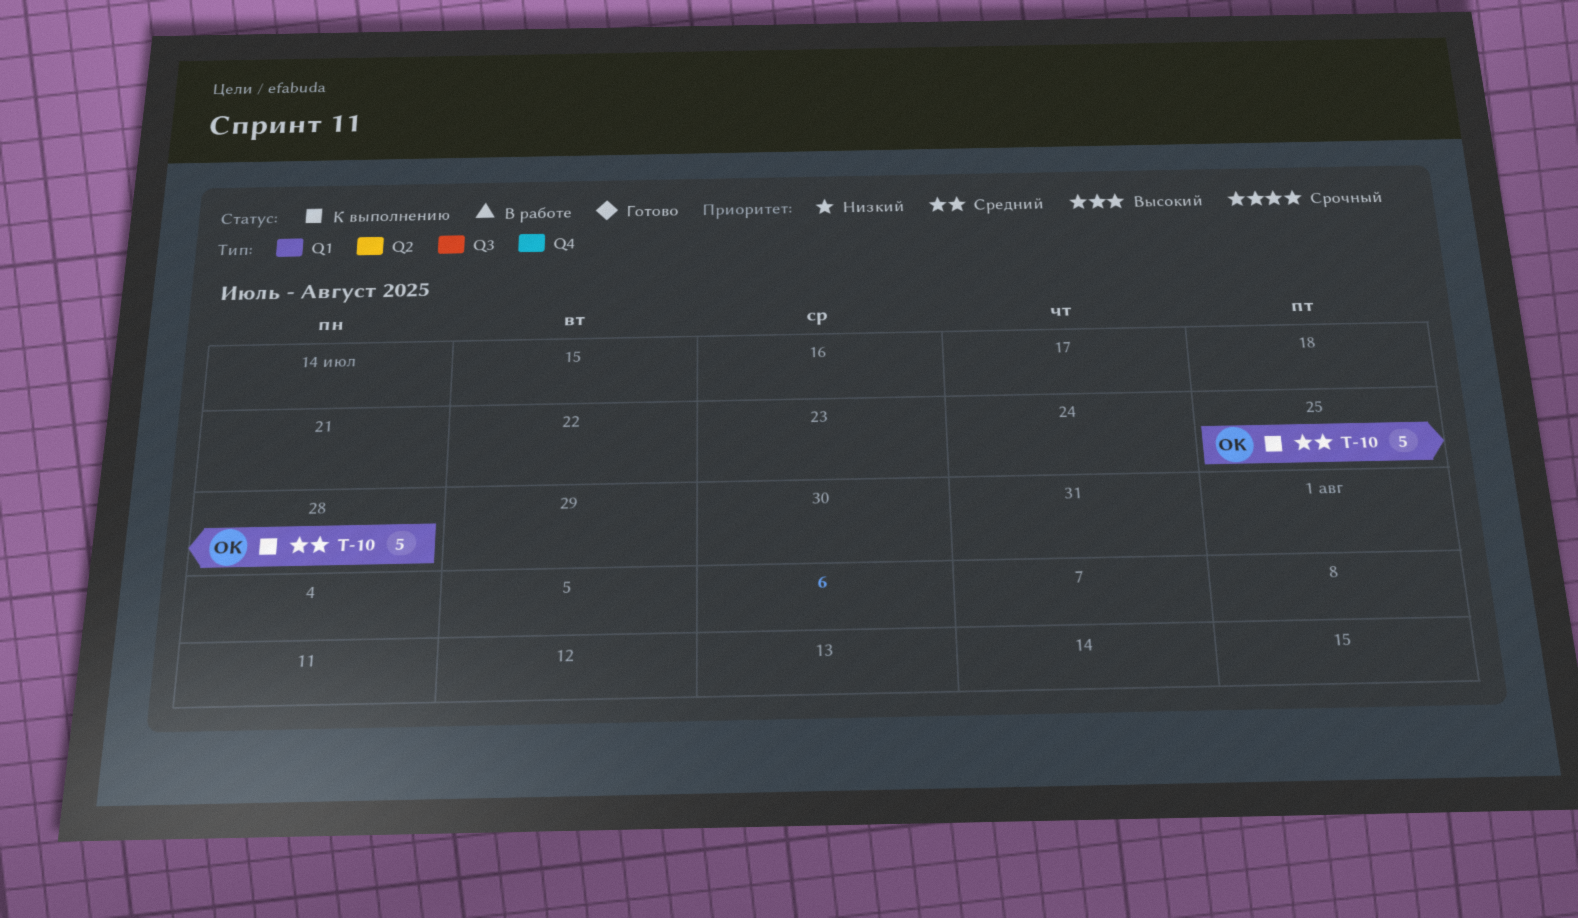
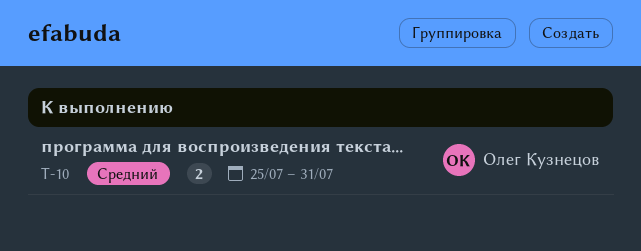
T-10, estimate: 5 -> 2
T-10, due: Jul 28 -> Jul 31

